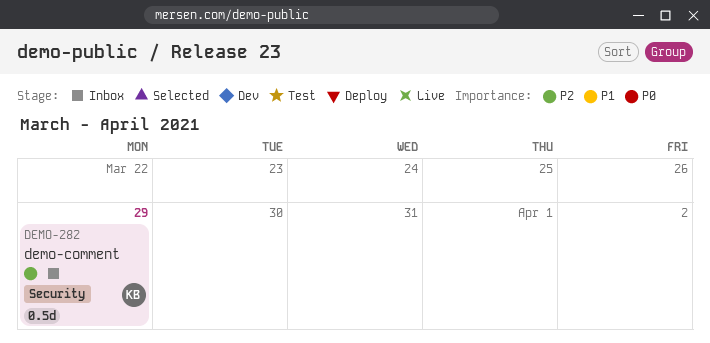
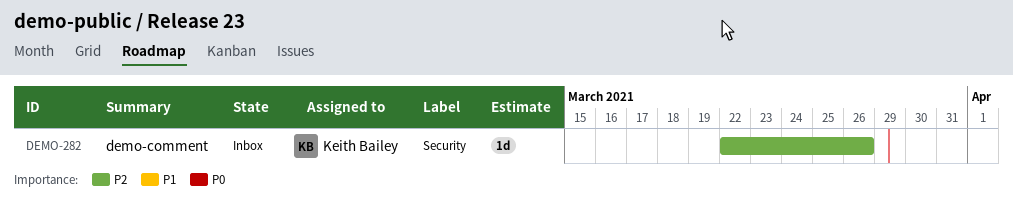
DEMO-282, estimate: 0.5d -> 1d
DEMO-282, due: Mar 29 -> Mar 26

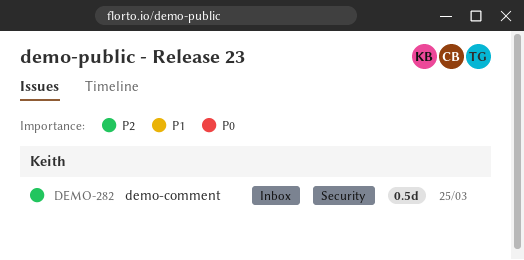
DEMO-282, estimate: 1d -> 0.5d
DEMO-282, due: Mar 26 -> Mar 25

